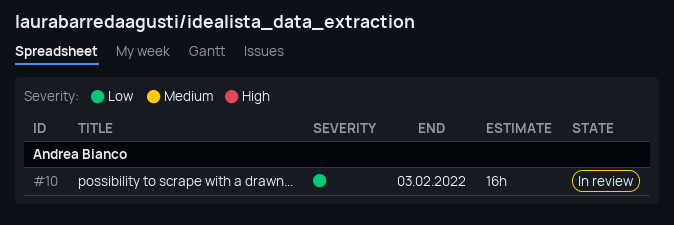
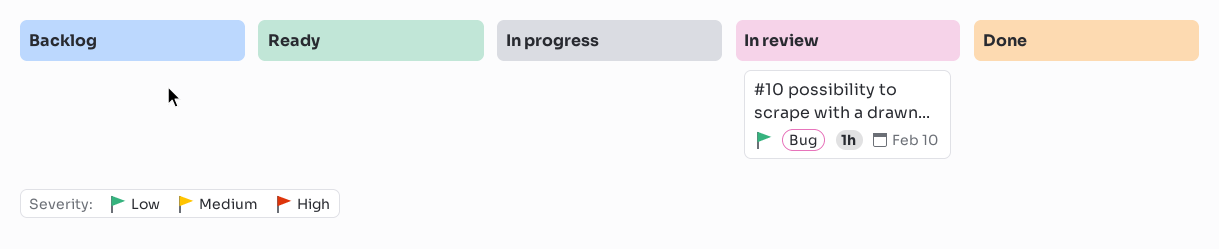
#10, estimate: 16h -> 1h
#10, due: Feb 3 -> Feb 10

